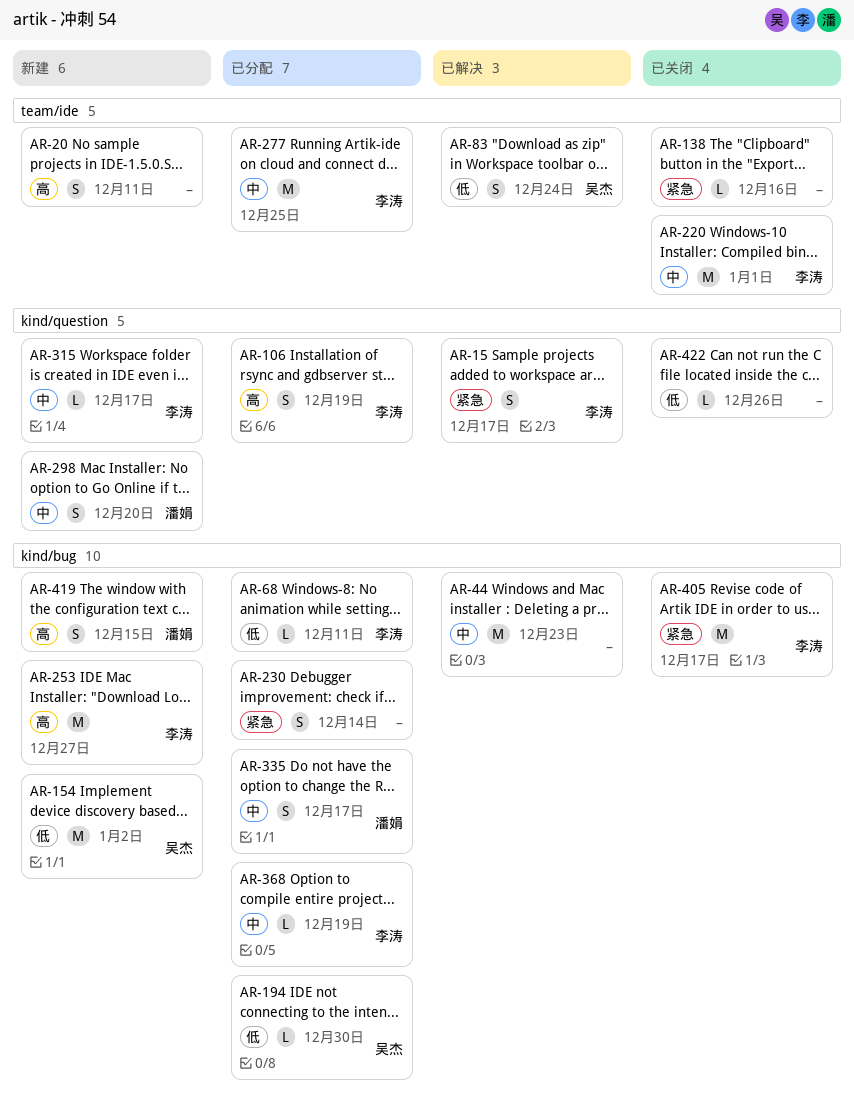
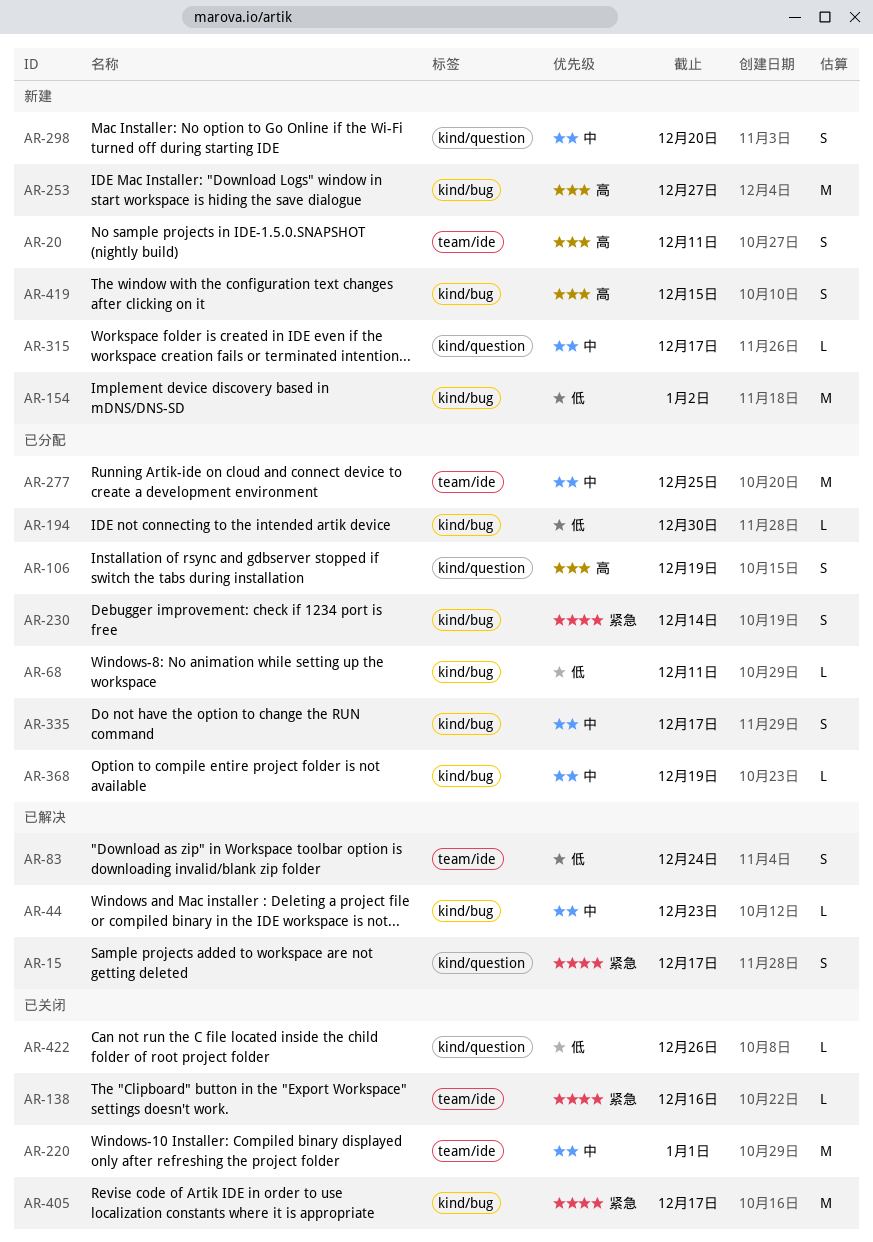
AR-44, estimate: M -> L

